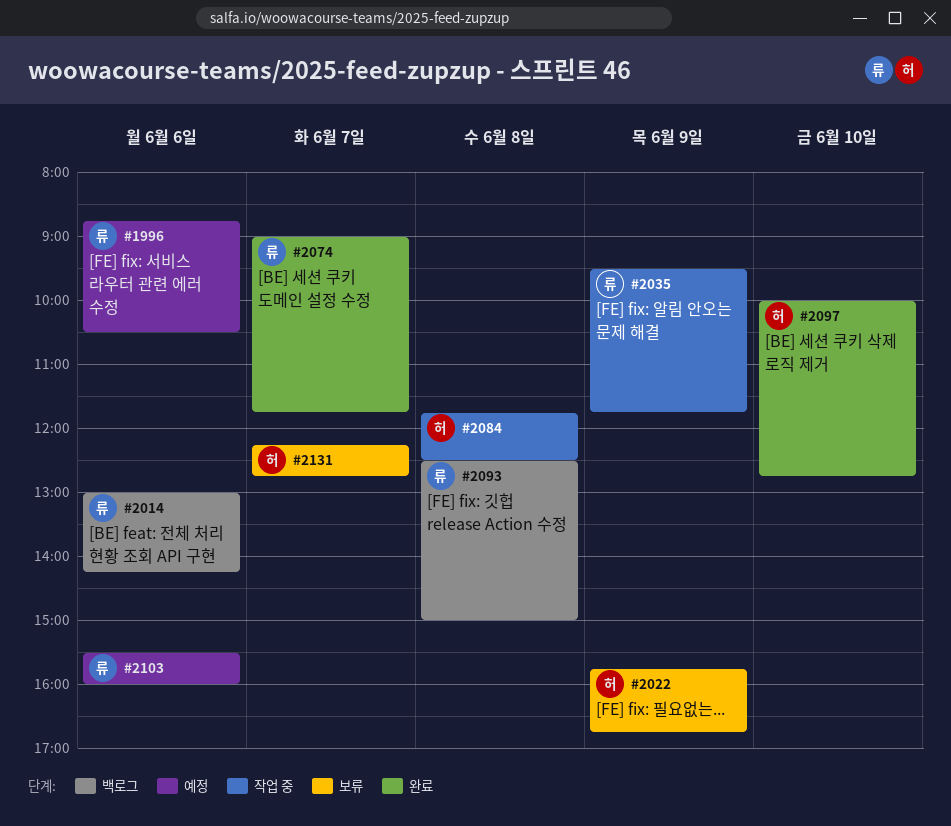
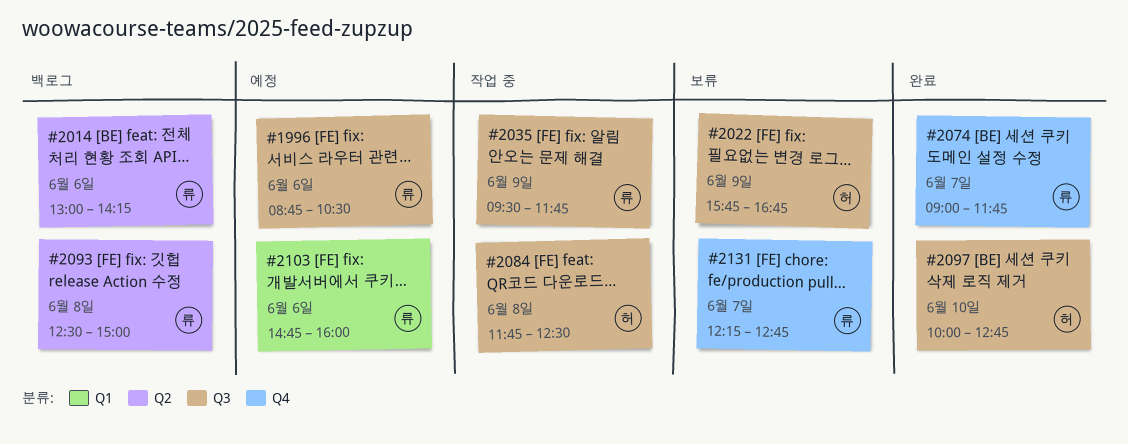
#2103, begins: 15:30 -> 14:45
#2131, owner: 허 -> 류

